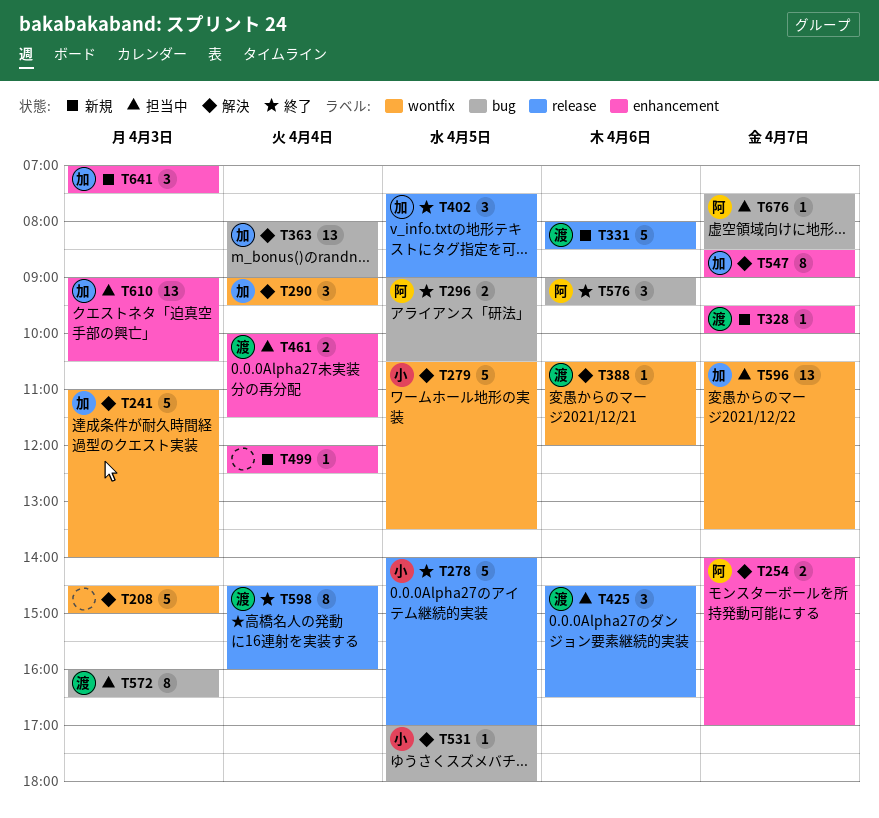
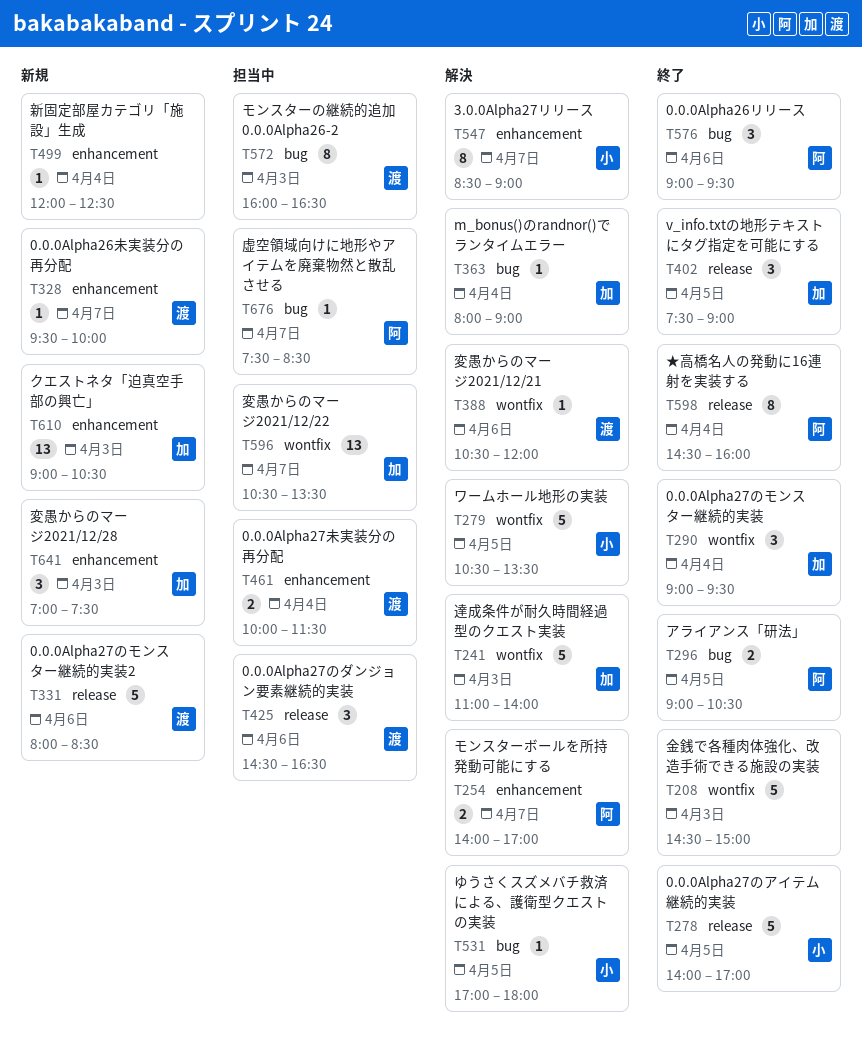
T208, status: 解決 -> 終了
T290, status: 解決 -> 終了
T363, estimate: 13 -> 1
T547, owner: 加 -> 小
T598, owner: 渡 -> 阿
T610, status: 担当中 -> 新規

